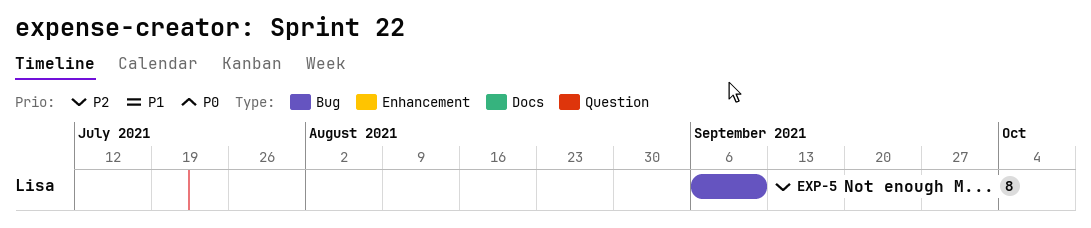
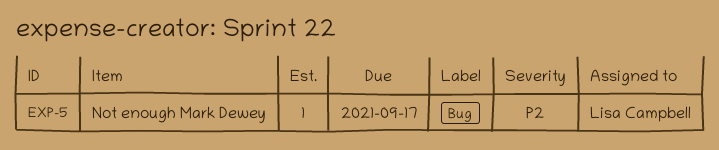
EXP-5, estimate: 8 -> 1
EXP-5, due: Sep 10 -> Sep 17

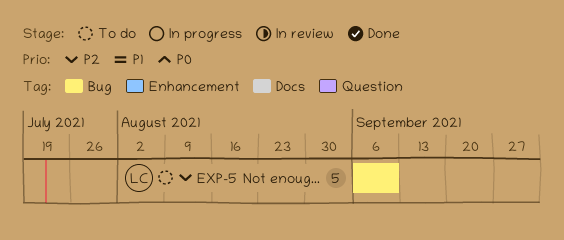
EXP-5, estimate: 1 -> 5
EXP-5, due: Sep 17 -> Sep 10

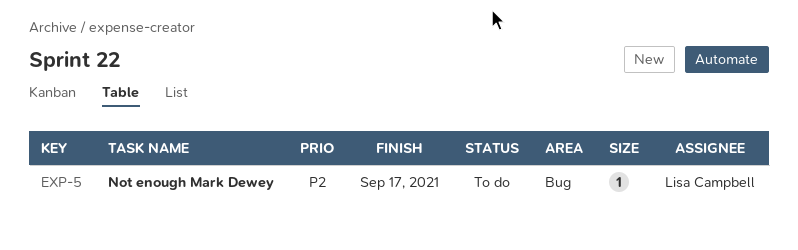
EXP-5, estimate: 5 -> 1
EXP-5, due: Sep 10 -> Sep 17

